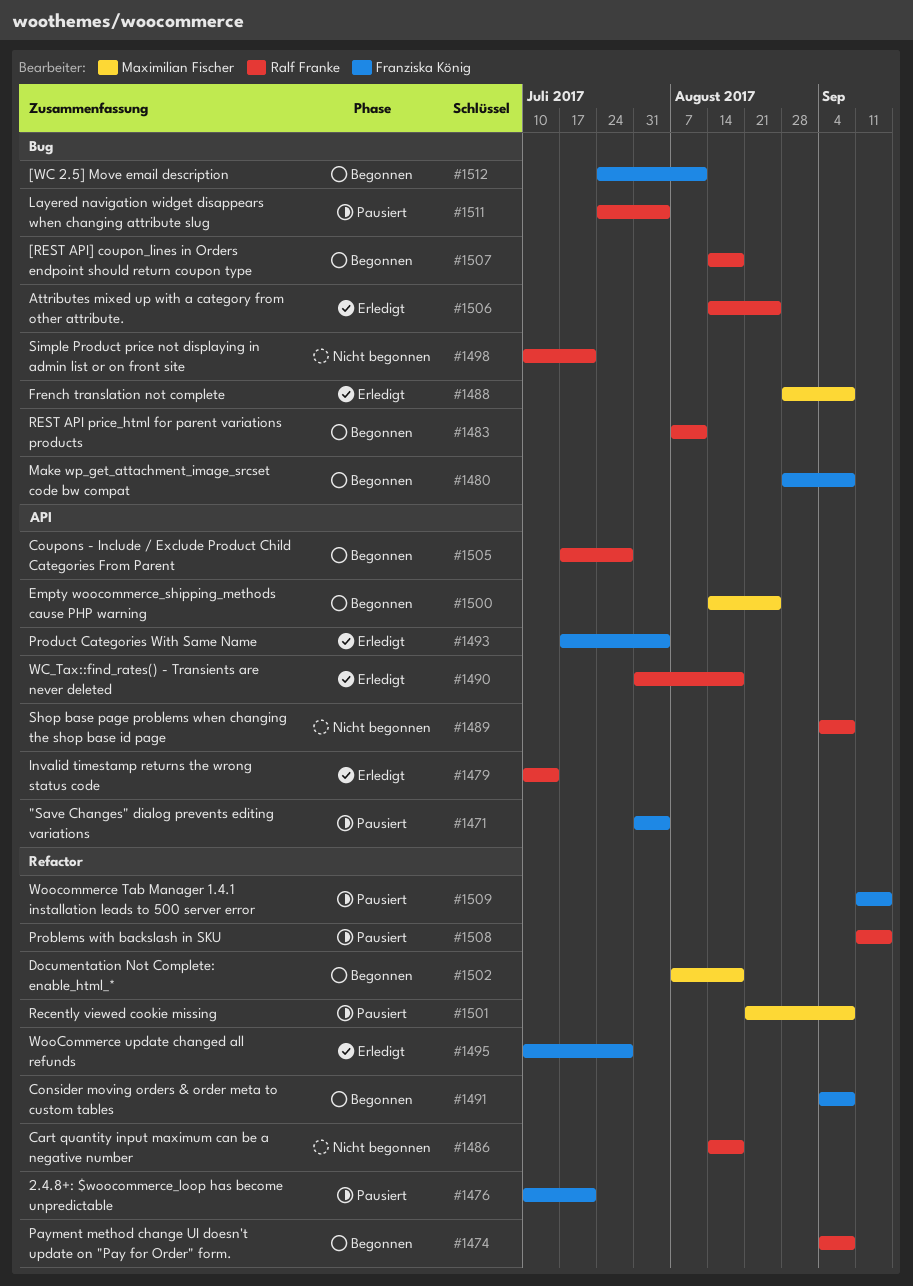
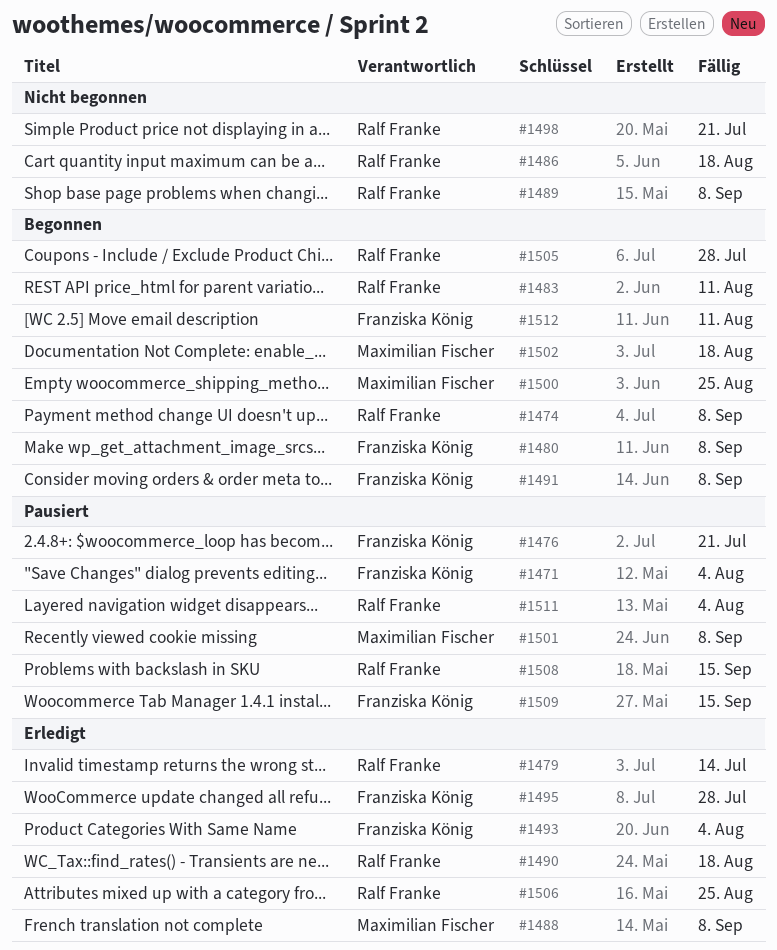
#1507: present -> none

